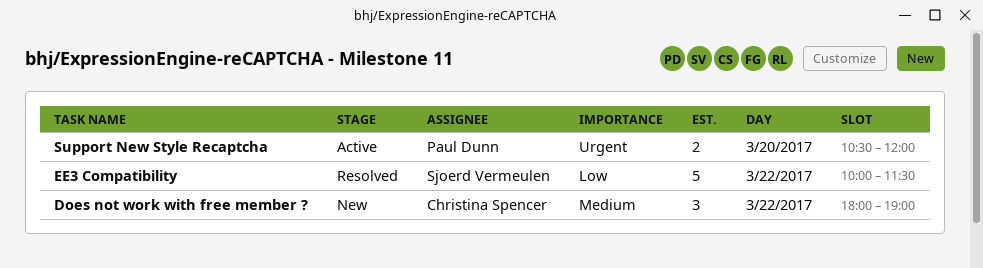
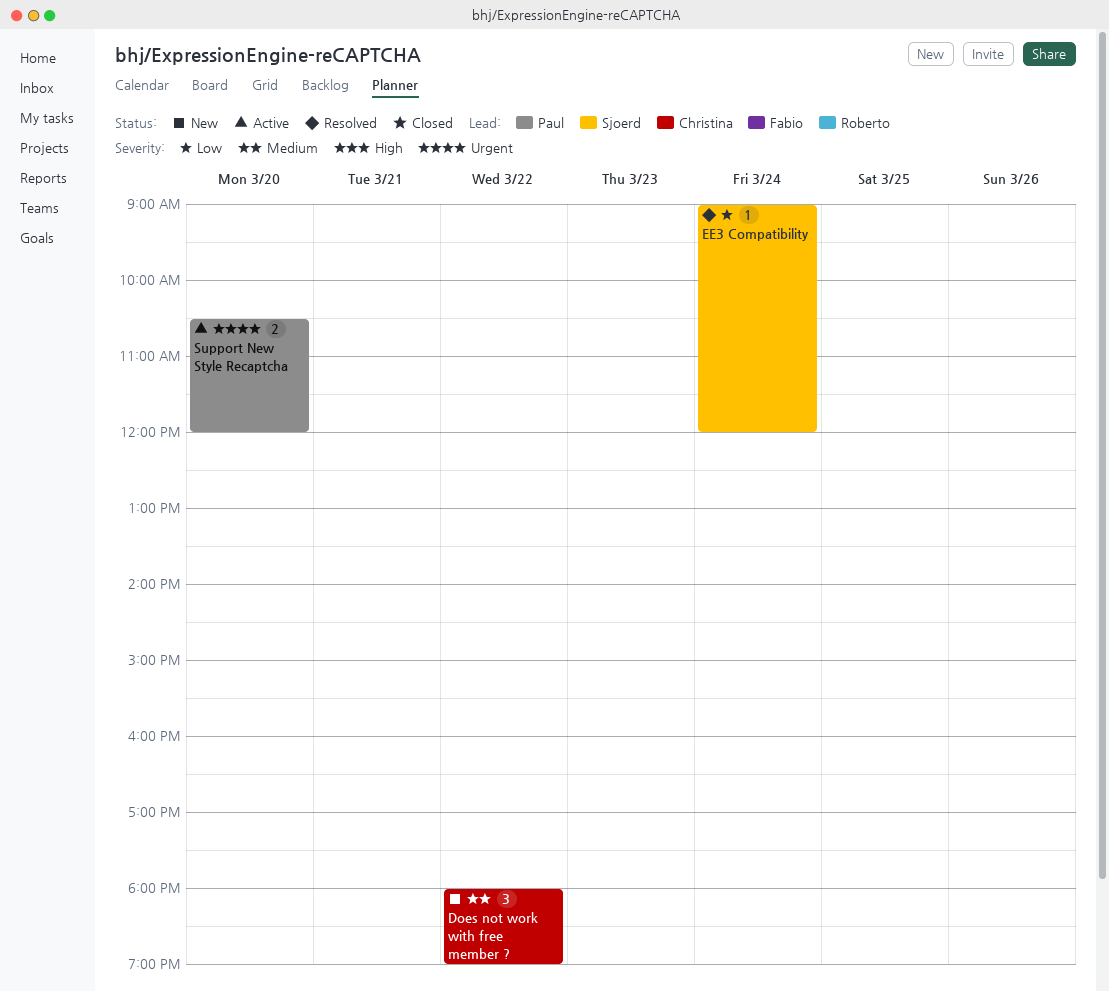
EE3 Compatibility, estimate: 5 -> 1
EE3 Compatibility, day: Mar 22 -> Mar 24
EE3 Compatibility, begins: 10:00 -> 09:00
EE3 Compatibility, ends: 11:30 -> 12:00

